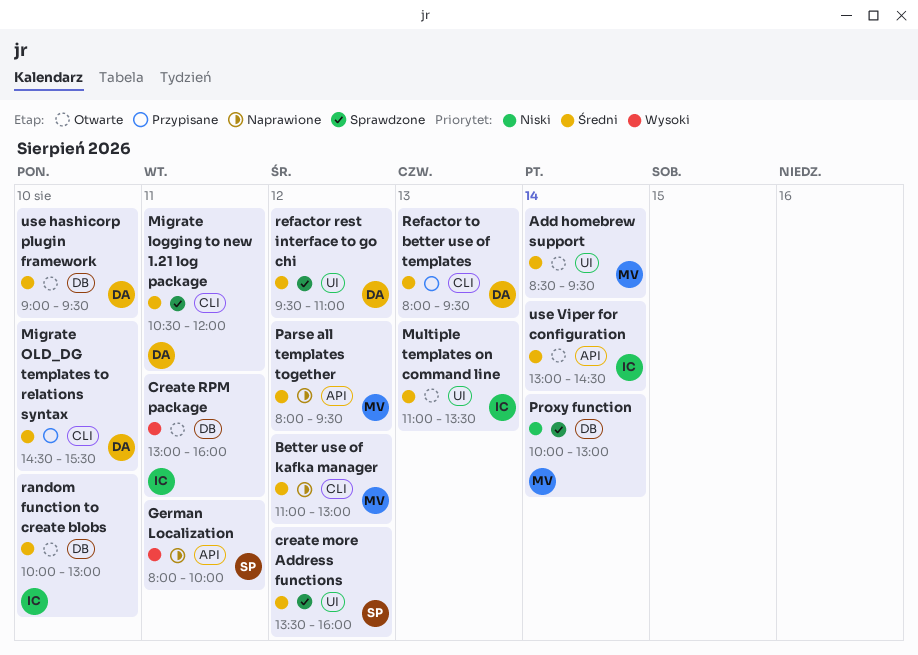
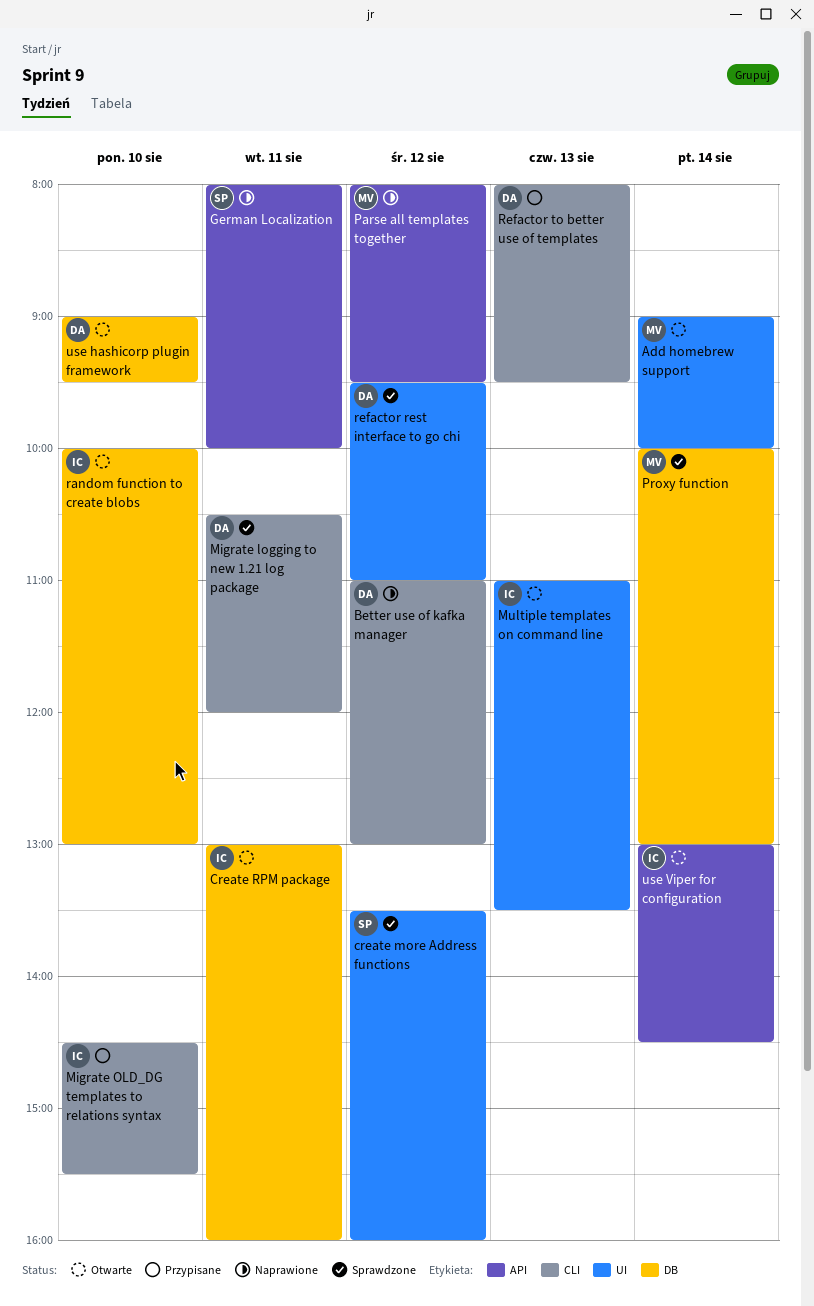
Add homebrew support, begins: 08:30 -> 09:00
Add homebrew support, ends: 09:30 -> 10:00
Better use of kafka manager, owner: MV -> DA
Migrate OLD_DG templates to relations syntax, owner: DA -> IC

